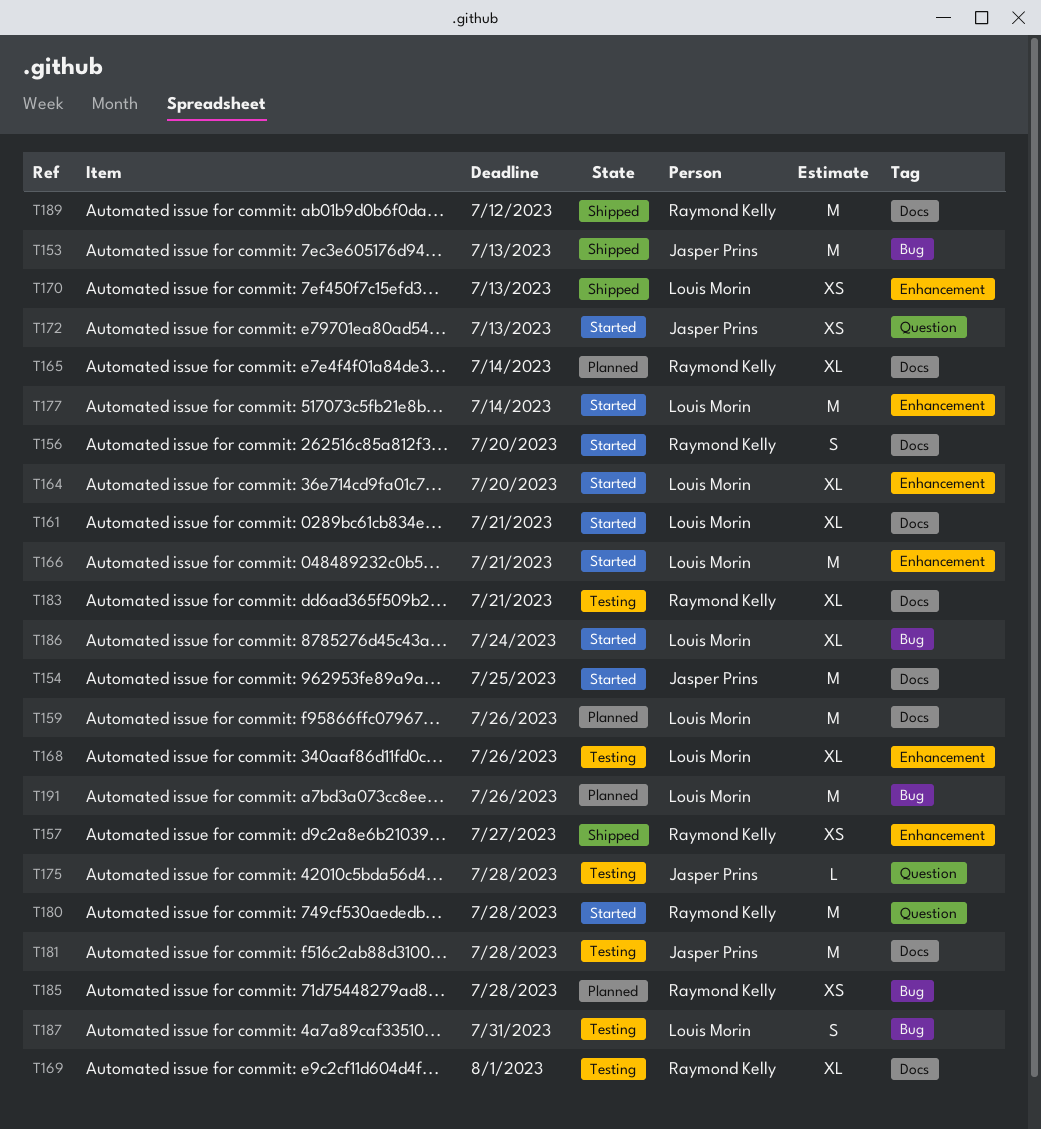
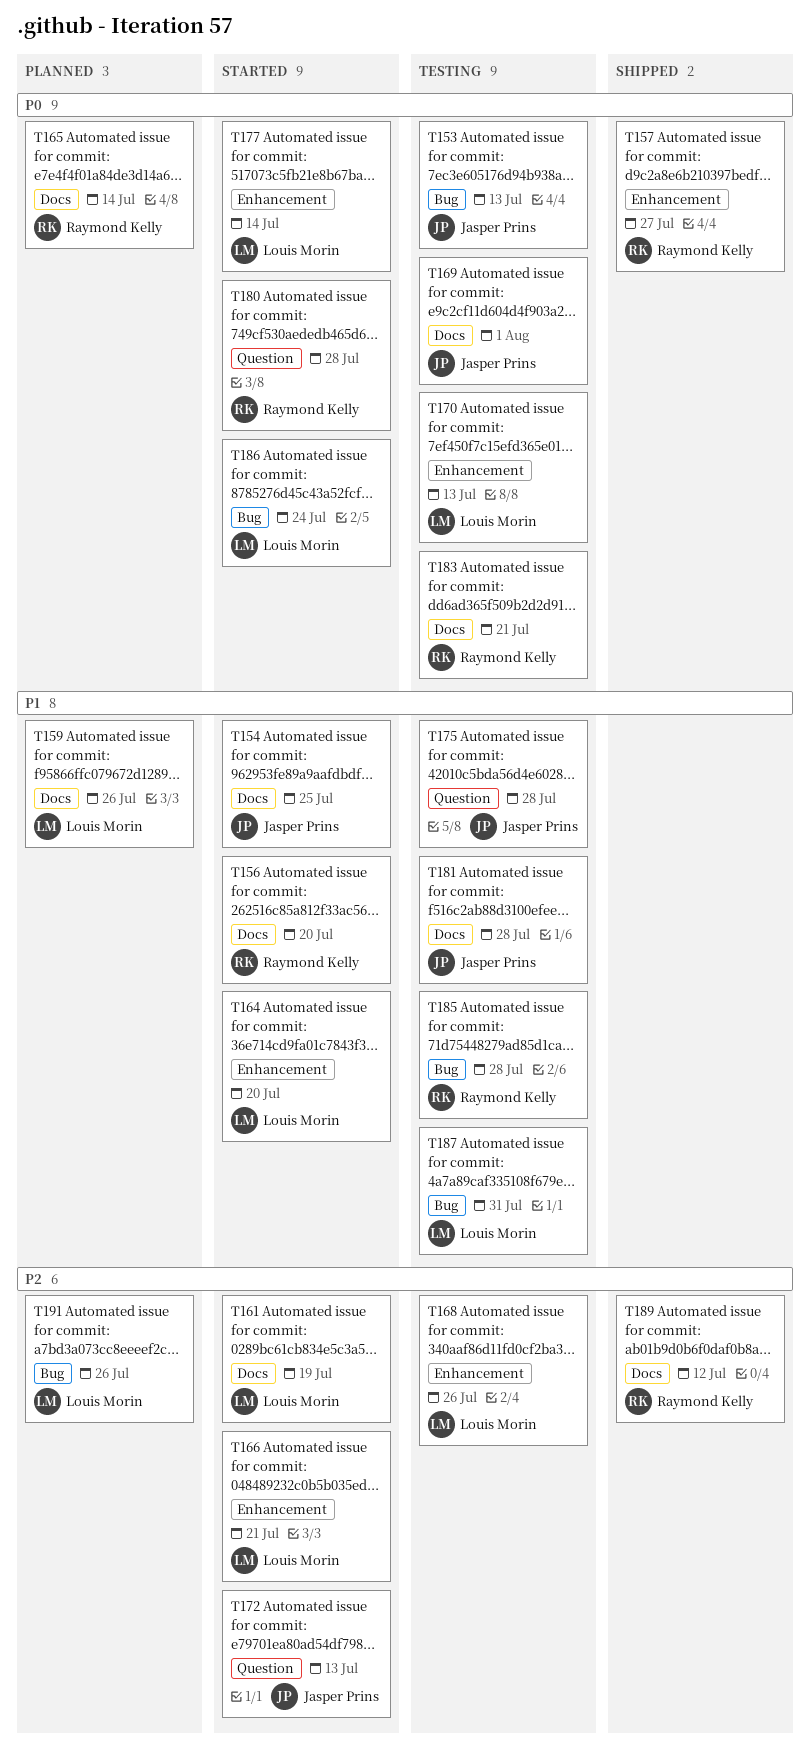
T153, status: Shipped -> Testing
T161, due: Jul 21 -> Jul 19
T169, owner: Raymond Kelly -> Jasper Prins
T170, status: Shipped -> Testing
T185, status: Planned -> Testing

